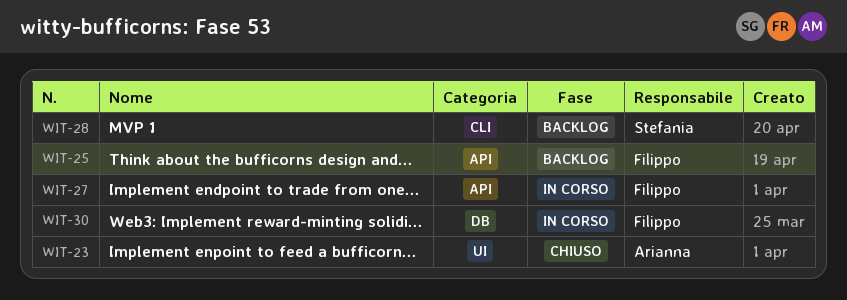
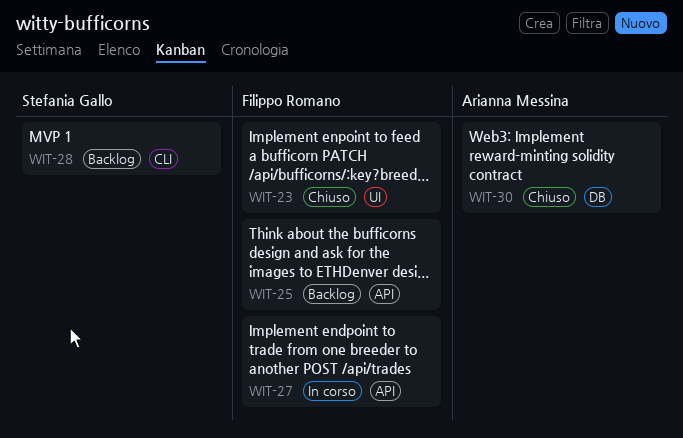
WIT-23, owner: Arianna Messina -> Filippo Romano
WIT-30, status: In corso -> Chiuso
WIT-30, owner: Filippo Romano -> Arianna Messina

